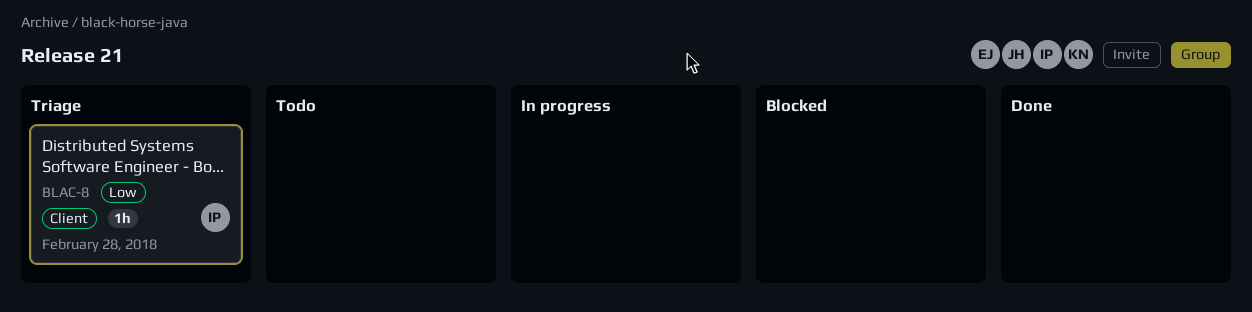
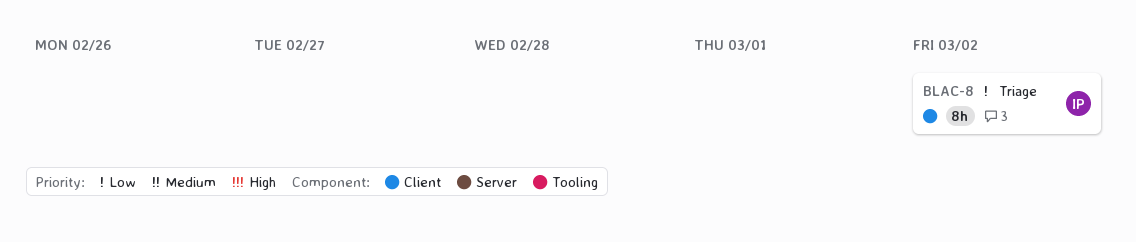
BLAC-8, estimate: 1h -> 8h
BLAC-8, due: Feb 28 -> Mar 2

